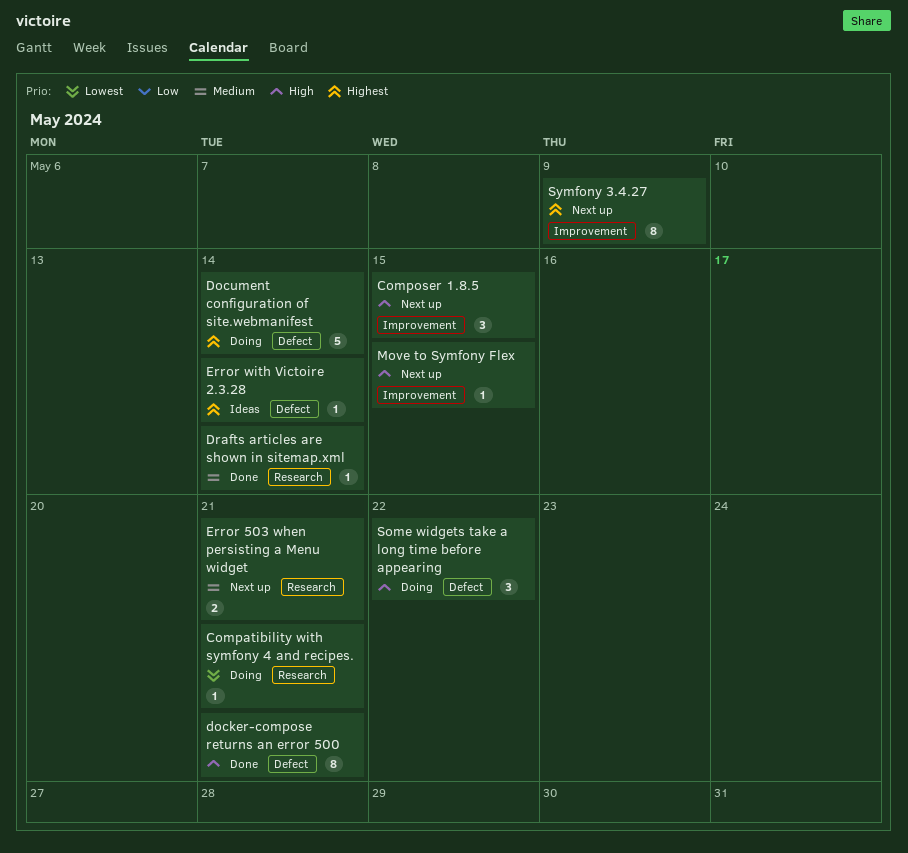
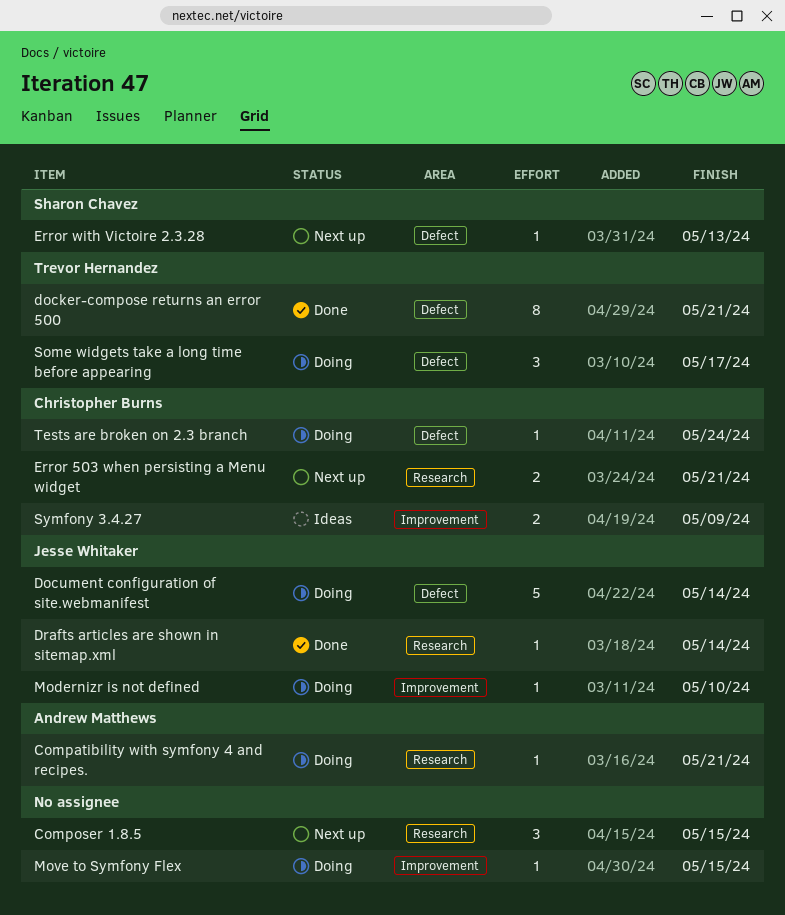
Composer 1.8.5, label: Improvement -> Research
Error with Victoire 2.3.28, status: Ideas -> Next up
Error with Victoire 2.3.28, due: May 14 -> May 13
Modernizr is not defined: none -> present
Move to Symfony Flex, status: Next up -> Doing
Some widgets take a long time before appearing, due: May 22 -> May 17
Symfony 3.4.27, status: Next up -> Ideas
Symfony 3.4.27, estimate: 8 -> 2
Tests are broken on 2.3 branch: none -> present

